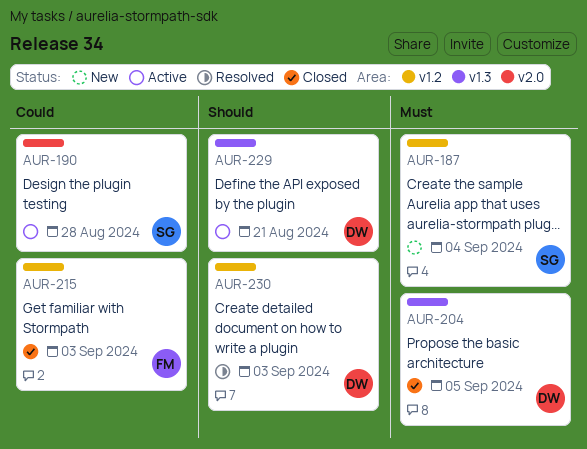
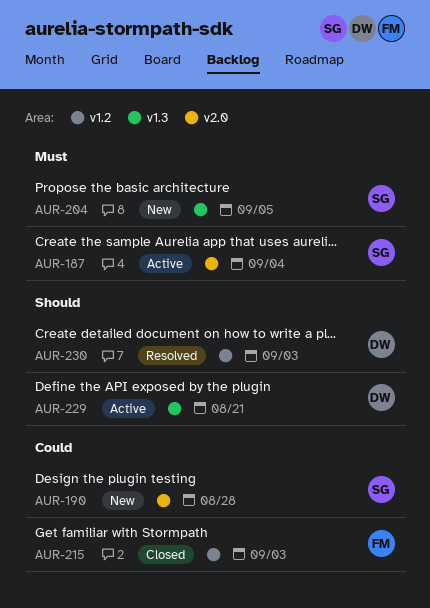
AUR-187, status: New -> Active
AUR-187, label: v1.2 -> v2.0
AUR-190, status: Active -> New
AUR-204, status: Closed -> New
AUR-204, owner: DW -> SG

